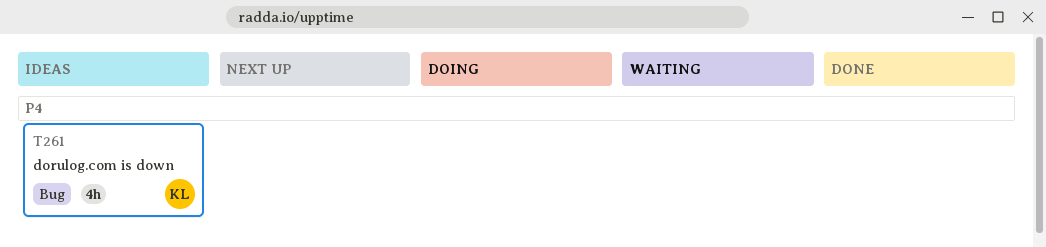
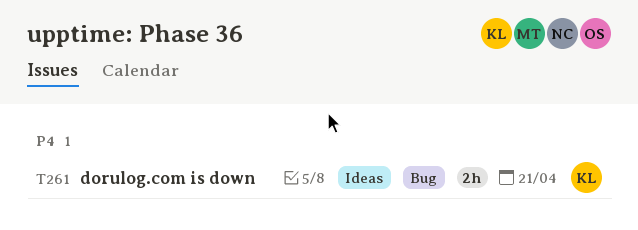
T261, estimate: 4h -> 2h

